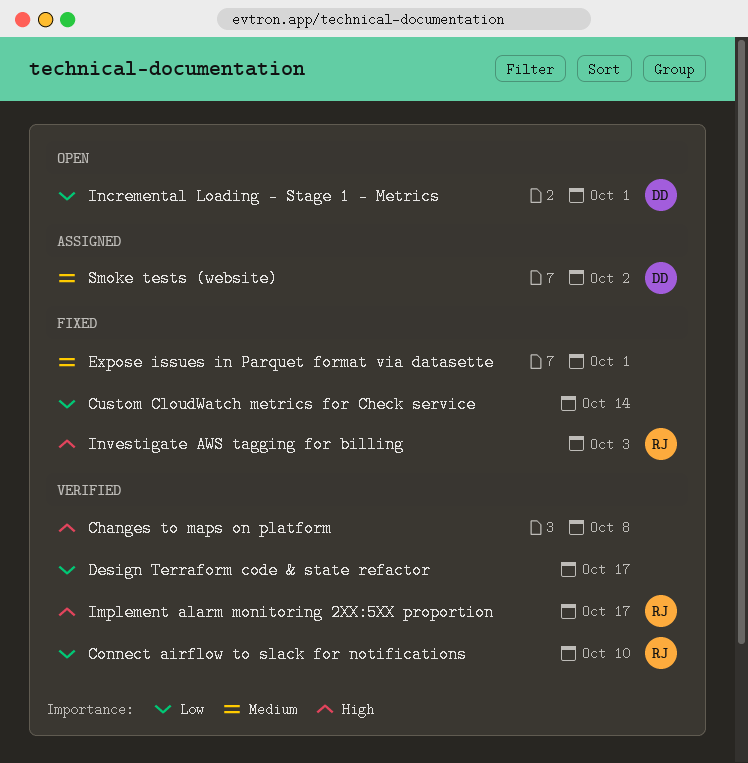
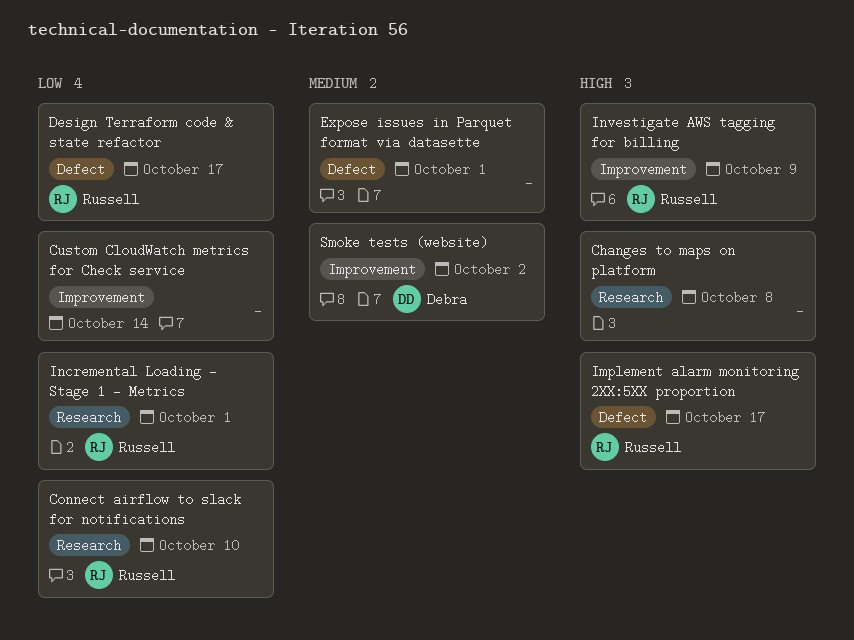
Design Terraform code & state refactor, owner: none -> Russell
Incremental Loading - Stage 1 - Metrics, owner: Debra -> Russell
Investigate AWS tagging for billing, due: Oct 3 -> Oct 9

